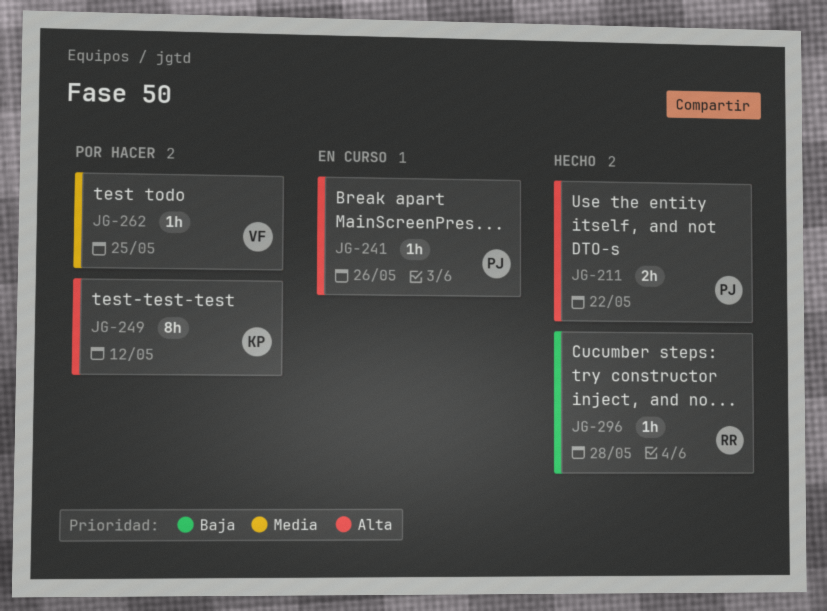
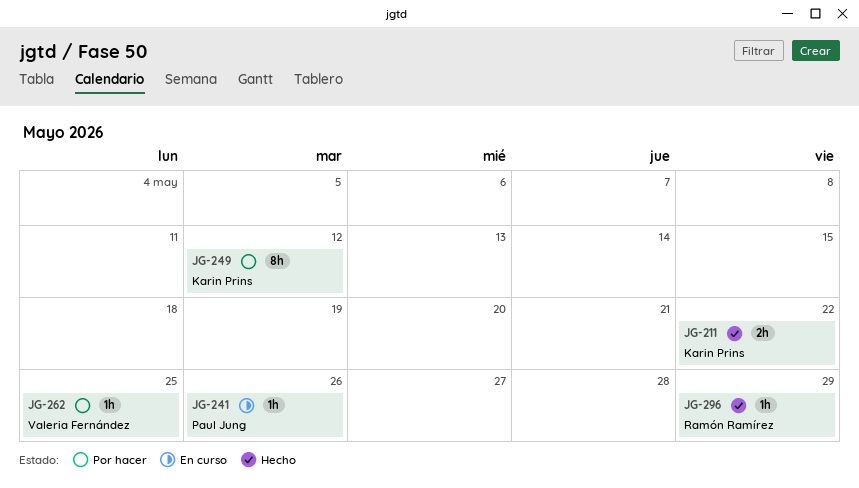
JG-211, owner: Paul Jung -> Karin Prins
JG-296, due: May 28 -> May 29

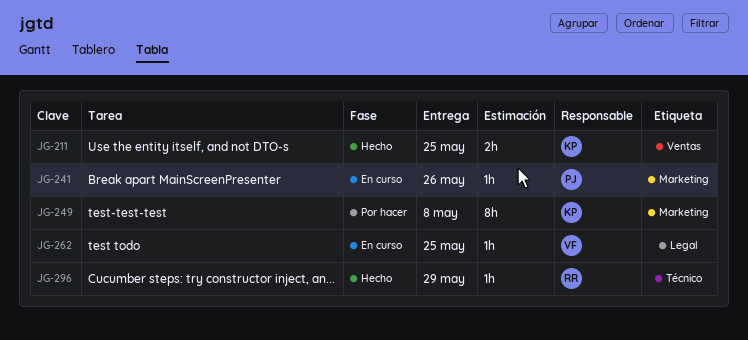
JG-211, due: May 22 -> May 25
JG-249, due: May 12 -> May 8
JG-262, status: Por hacer -> En curso

